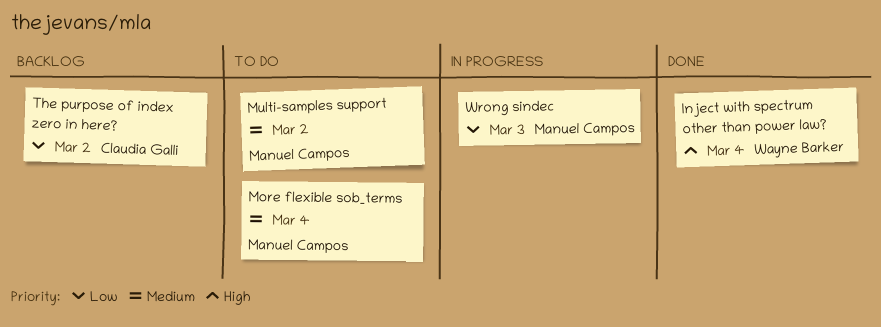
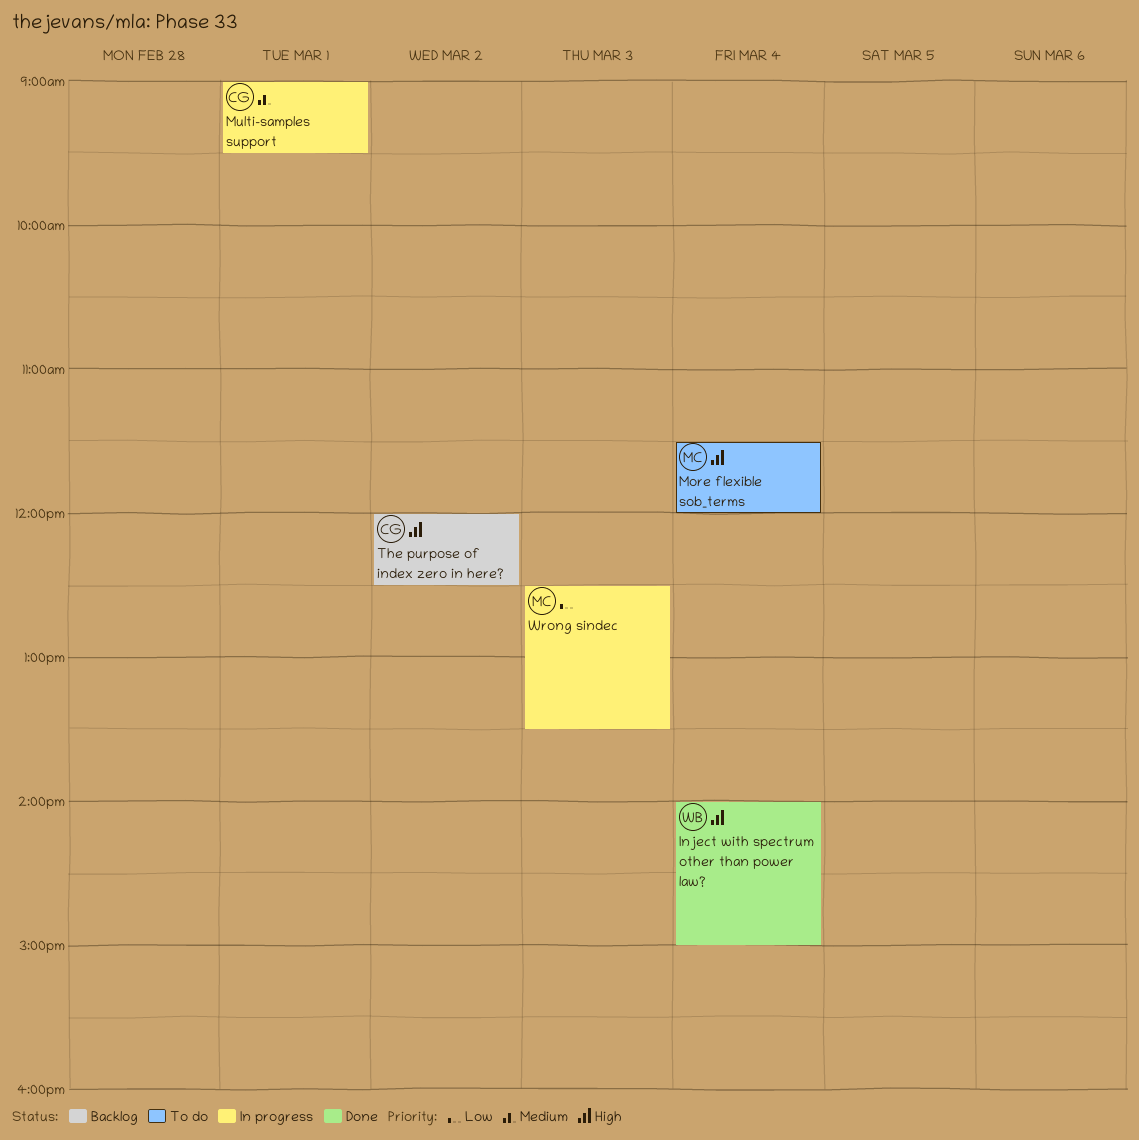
More flexible sob_terms, priority: Medium -> High
Multi-samples support, status: To do -> In progress
Multi-samples support, owner: Manuel Campos -> Claudia Galli
Multi-samples support, day: Mar 2 -> Mar 1
The purpose of index zero in here?, priority: Low -> High

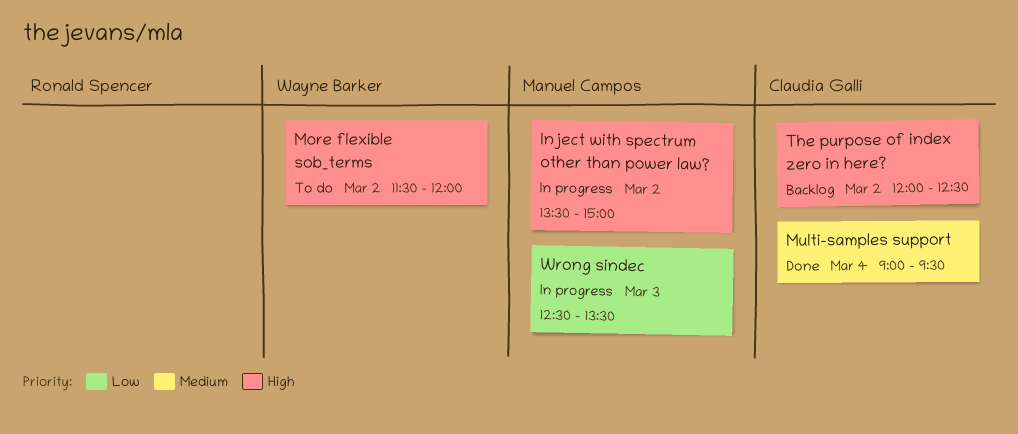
Inject with spectrum other than power law?, status: Done -> In progress
Inject with spectrum other than power law?, owner: Wayne Barker -> Manuel Campos
Inject with spectrum other than power law?, day: Mar 4 -> Mar 2
Inject with spectrum other than power law?, begins: 14:00 -> 13:30
More flexible sob_terms, owner: Manuel Campos -> Wayne Barker
More flexible sob_terms, day: Mar 4 -> Mar 2
Multi-samples support, status: In progress -> Done
Multi-samples support, day: Mar 1 -> Mar 4

